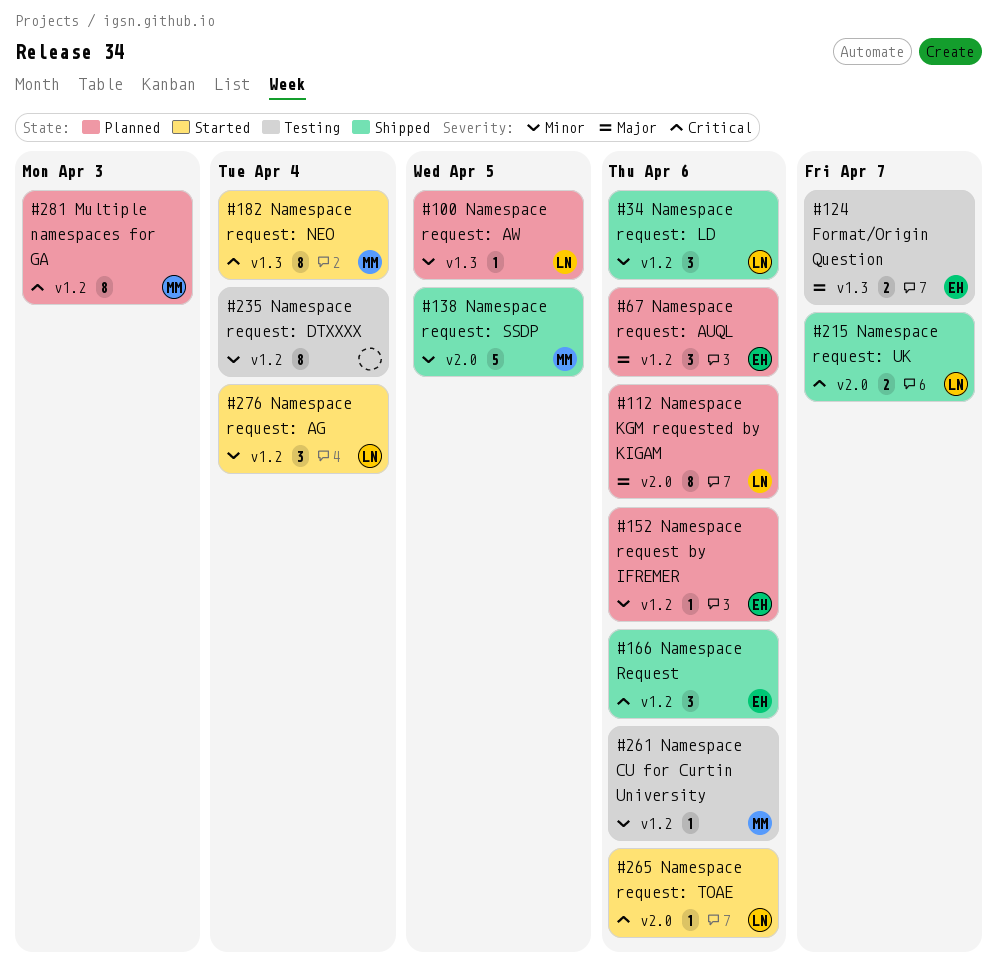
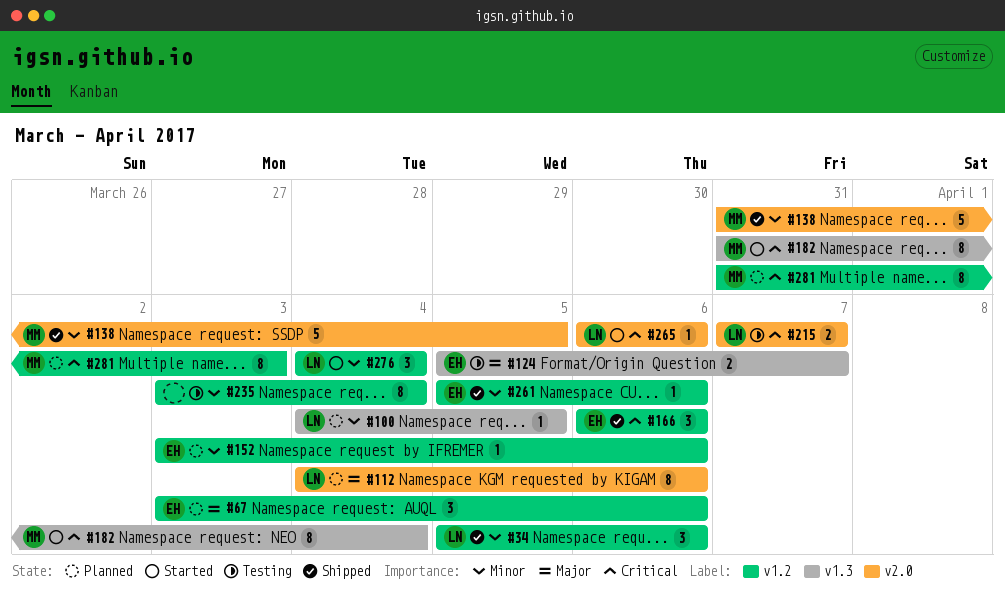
#215, status: Shipped -> Testing
#261, status: Testing -> Shipped
#261, owner: MM -> EH

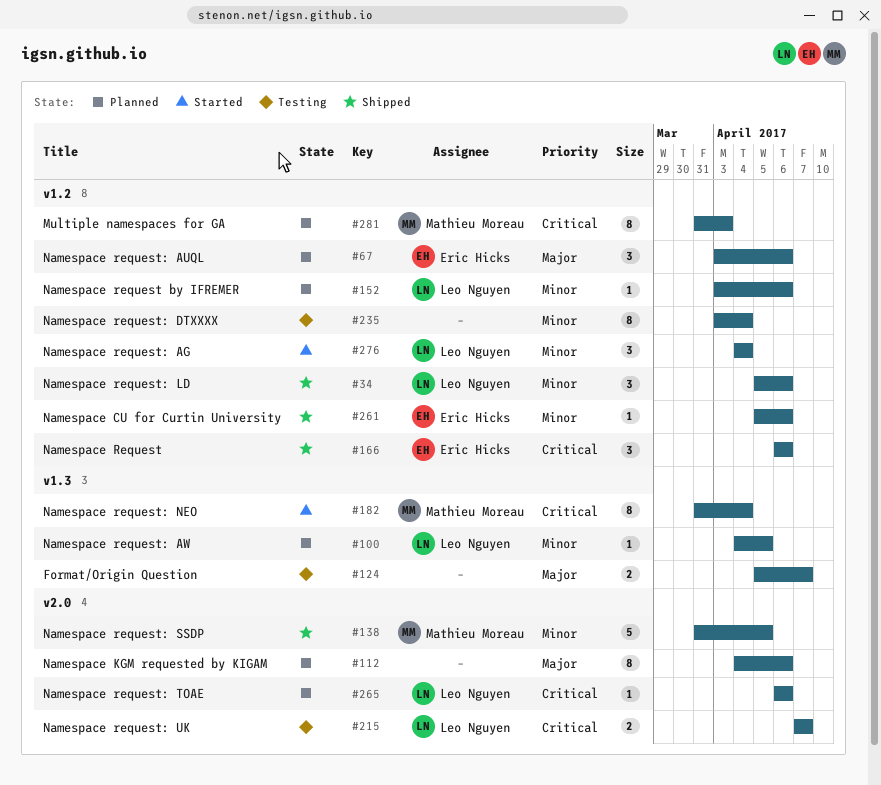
#112, owner: Leo Nguyen -> none
#124, owner: Eric Hicks -> none
#152, owner: Eric Hicks -> Leo Nguyen
#265, status: Started -> Planned

